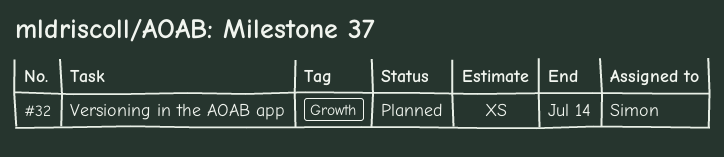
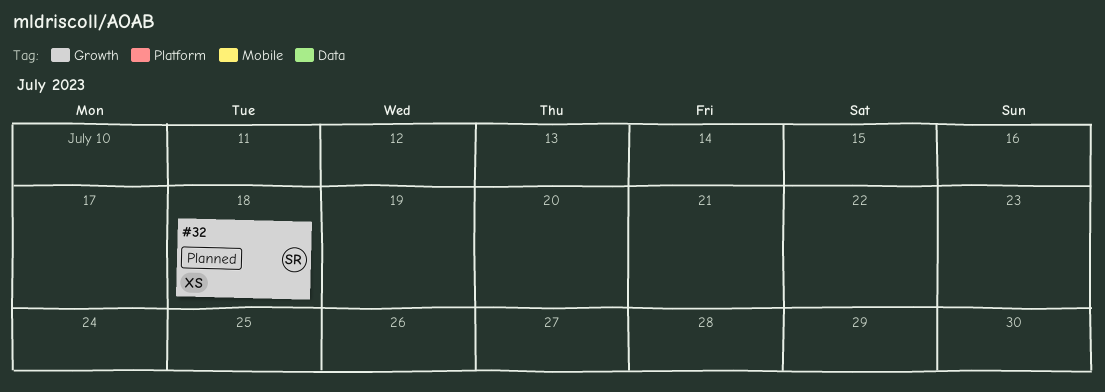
#32, due: Jul 14 -> Jul 18

